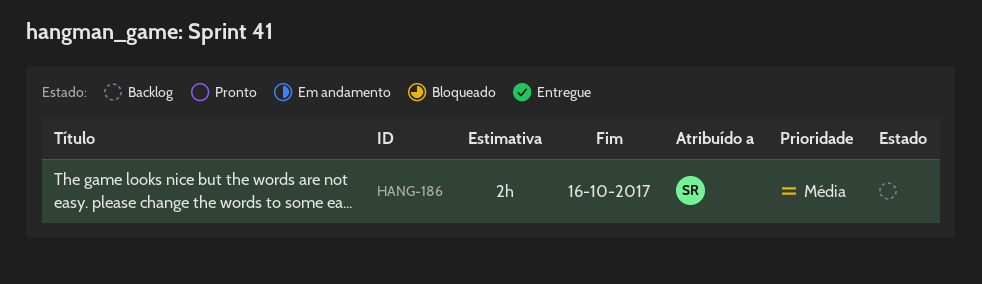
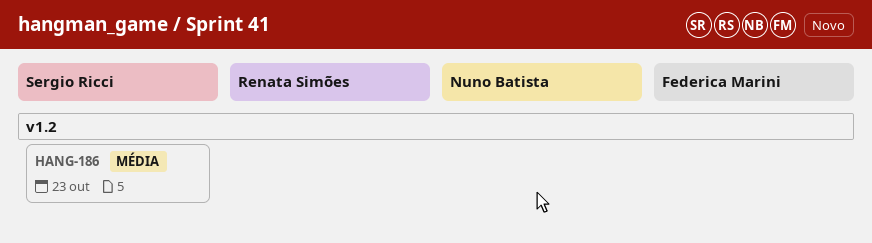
HANG-186, due: Oct 16 -> Oct 23

